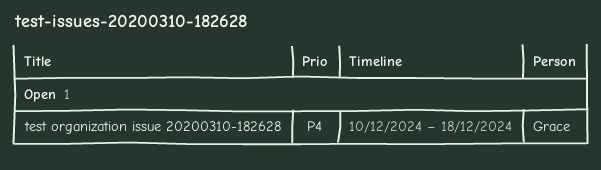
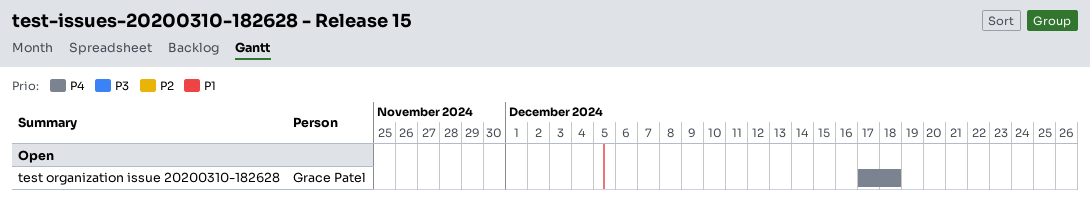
test organization issue 20200310-182628, start: Dec 10 -> Dec 17

